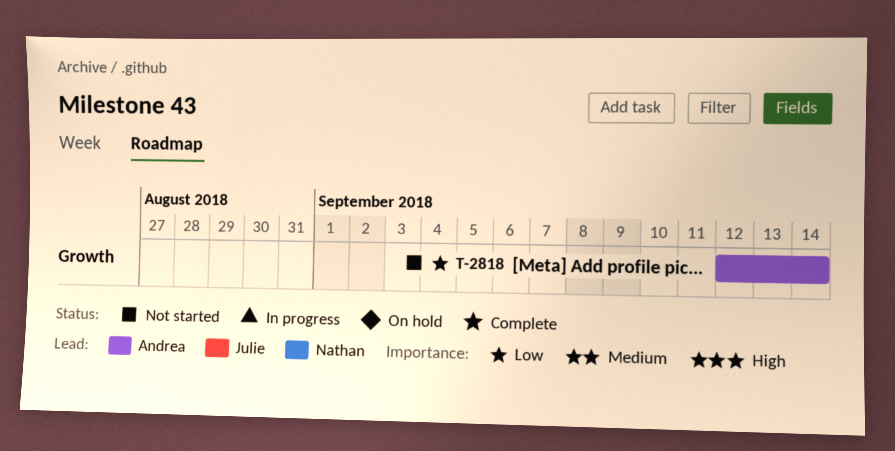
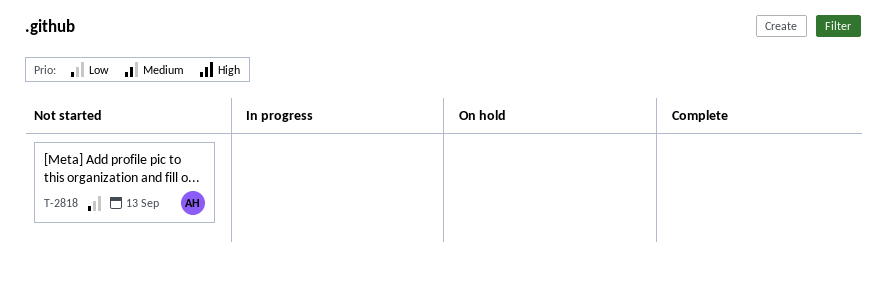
T-2818, due: Sep 14 -> Sep 13

